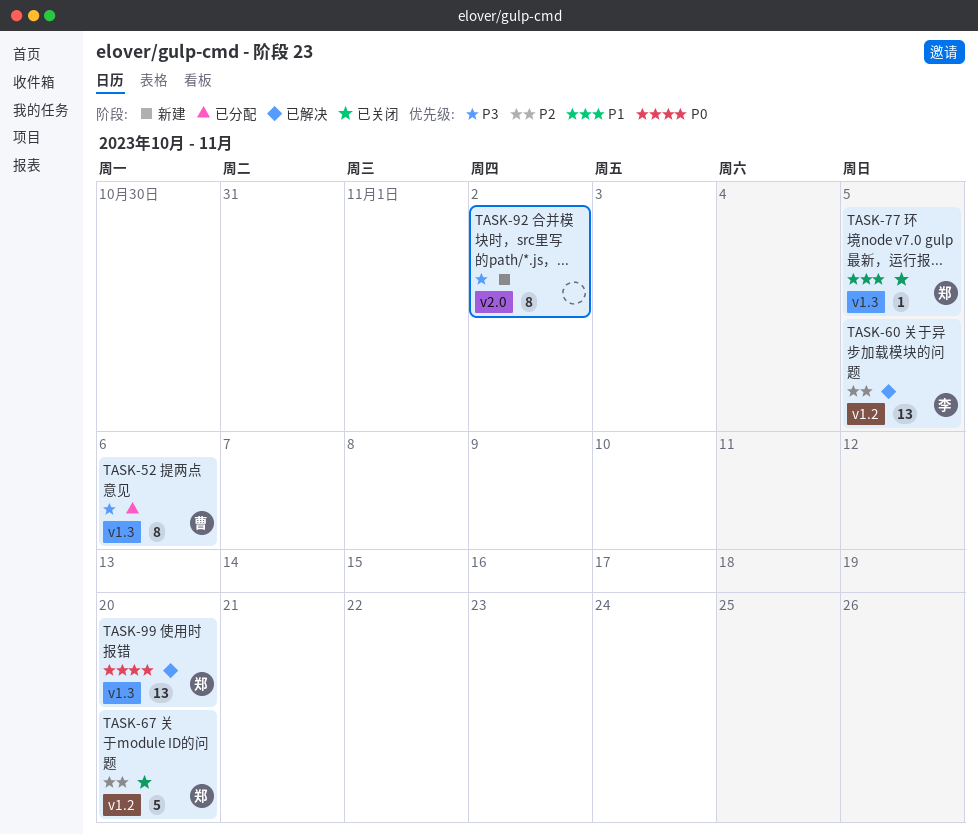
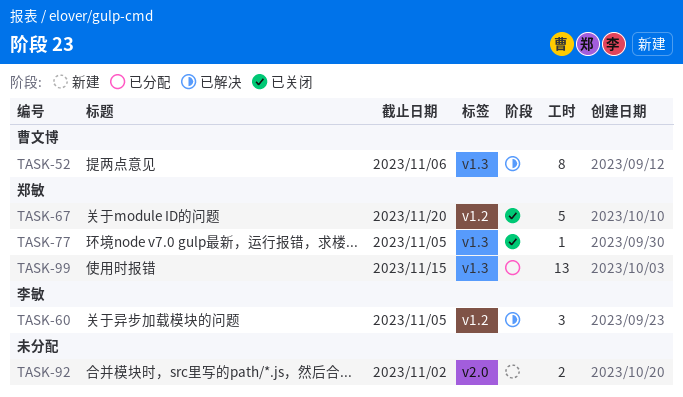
TASK-52, status: 已分配 -> 已解决
TASK-60, estimate: 13 -> 3
TASK-92, estimate: 8 -> 2
TASK-99, status: 已解决 -> 已分配
TASK-99, due: Nov 20 -> Nov 15

